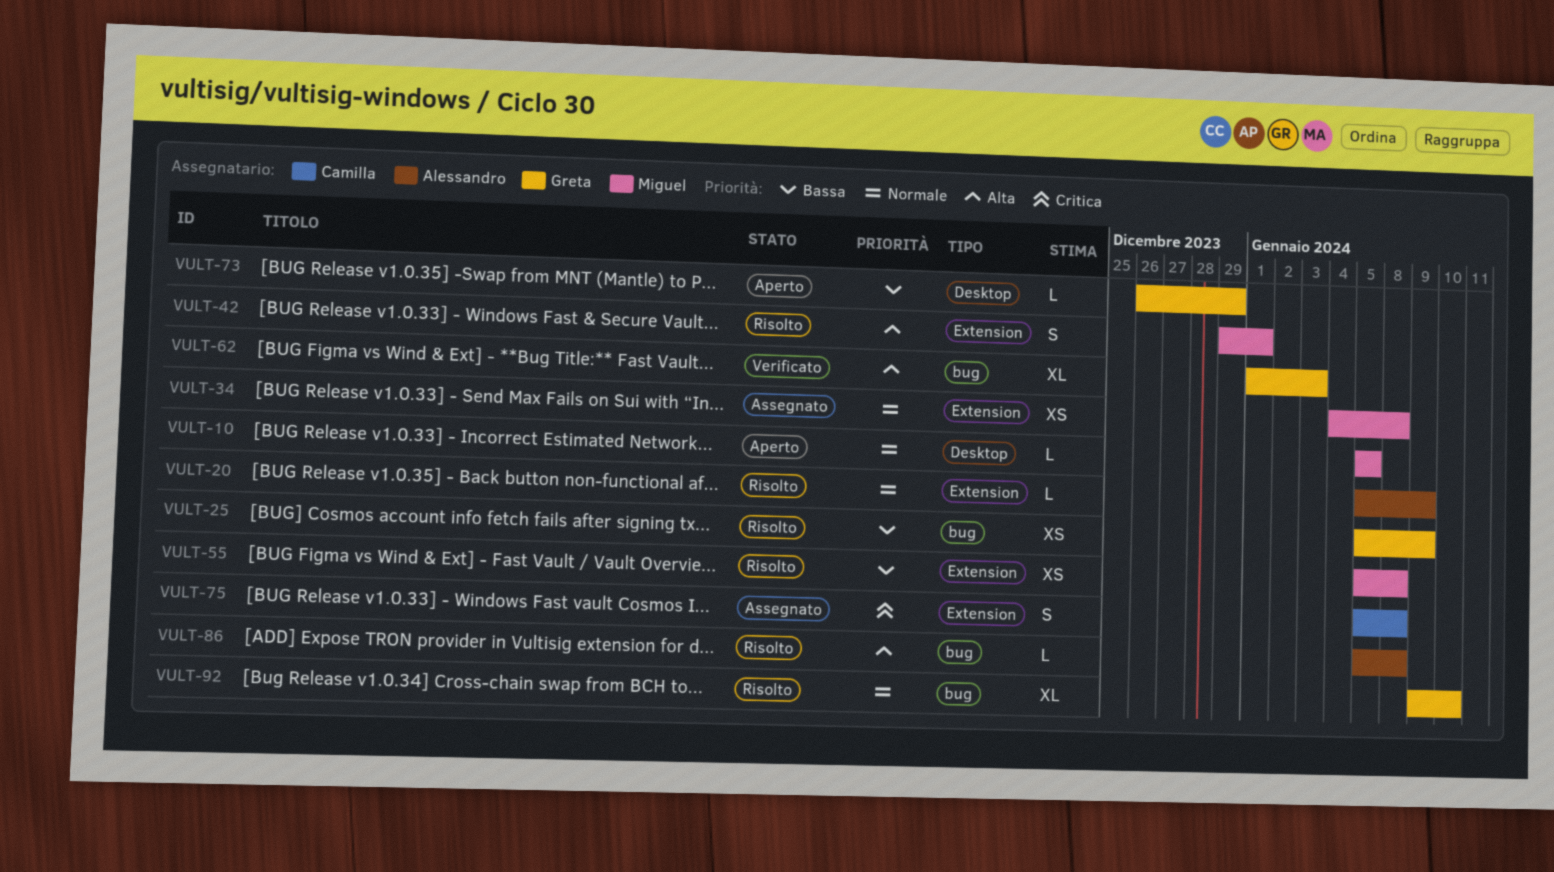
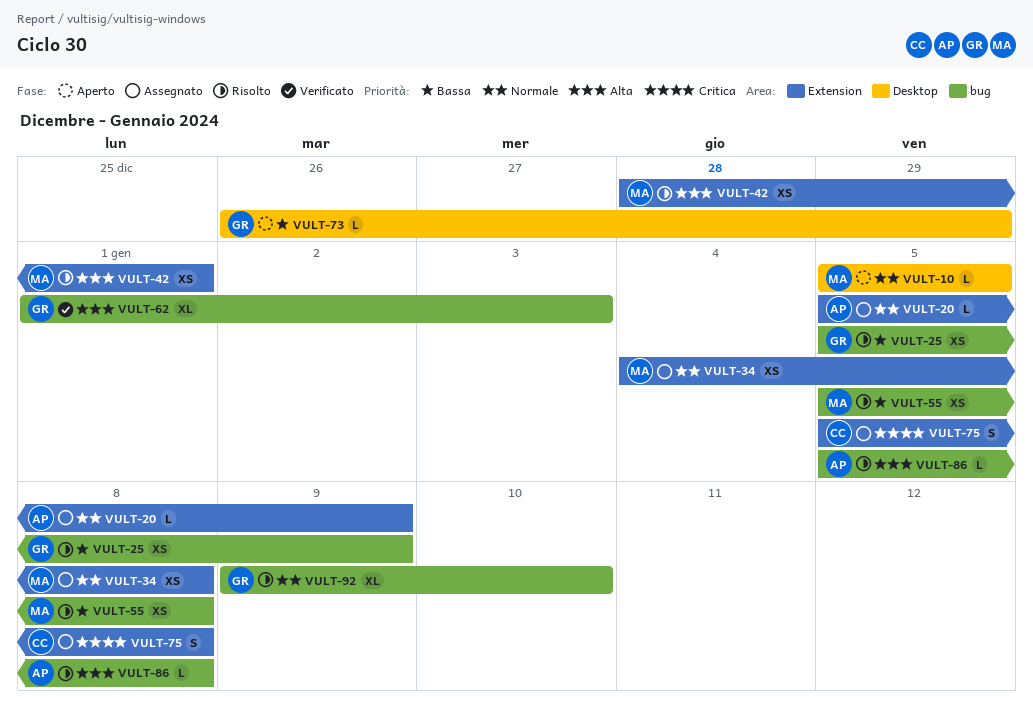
VULT-20, status: Risolto -> Assegnato
VULT-42, estimate: S -> XS
VULT-42, start: Dec 29 -> Dec 28
VULT-55, label: Extension -> bug

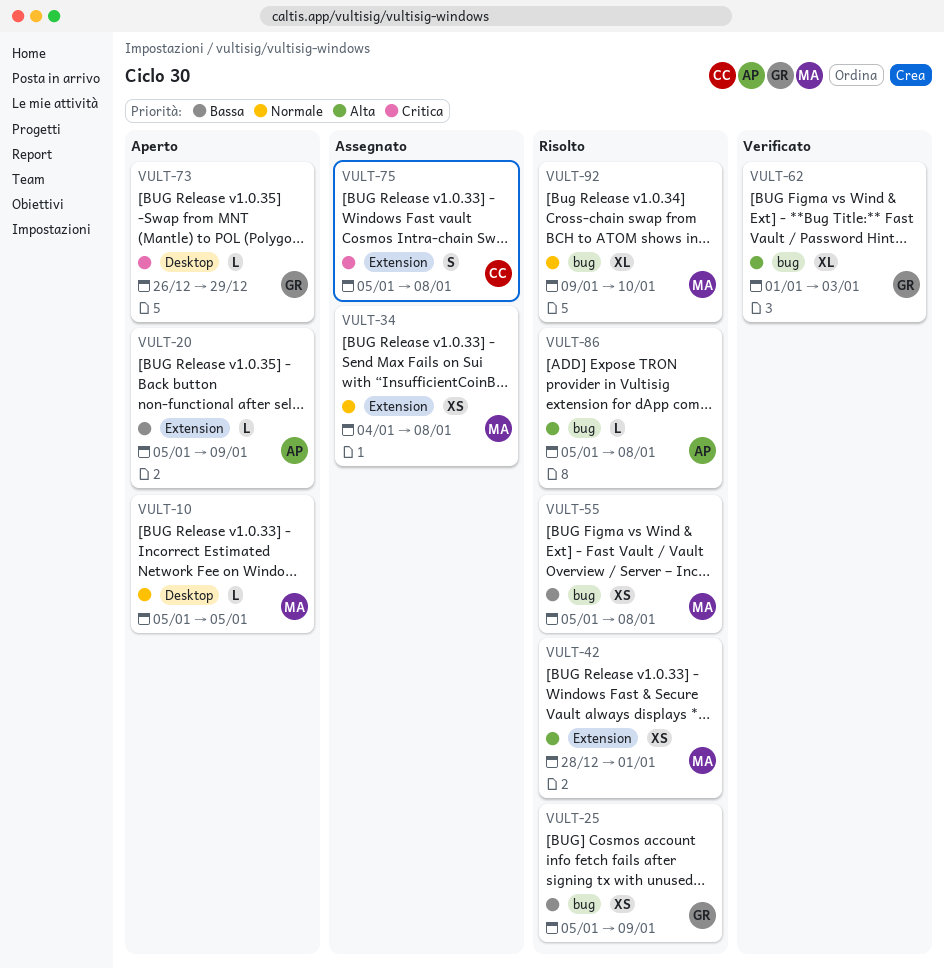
VULT-20, status: Assegnato -> Aperto
VULT-20, priority: Normale -> Bassa
VULT-73, priority: Bassa -> Critica
VULT-92, owner: GR -> MA

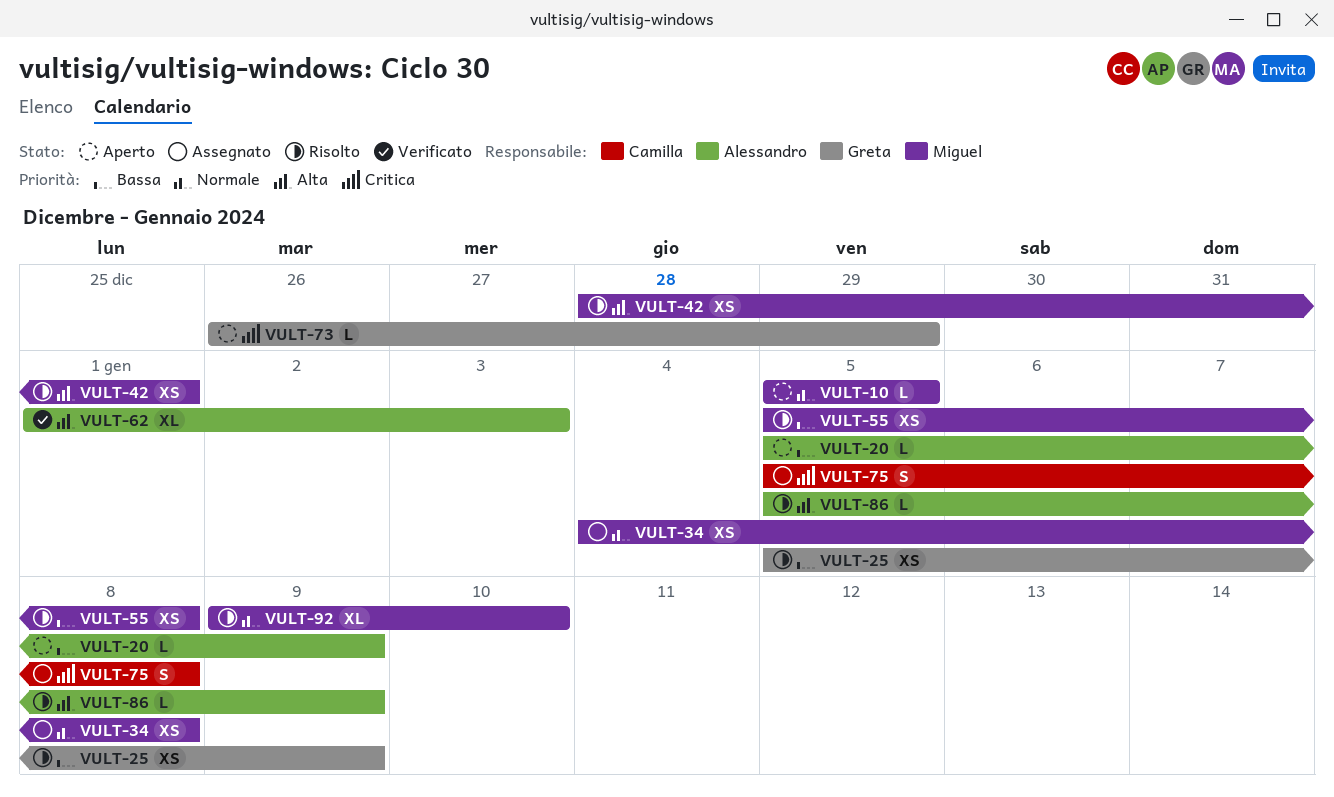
VULT-62, owner: Greta -> Alessandro
VULT-86, due: Jan 8 -> Jan 9

